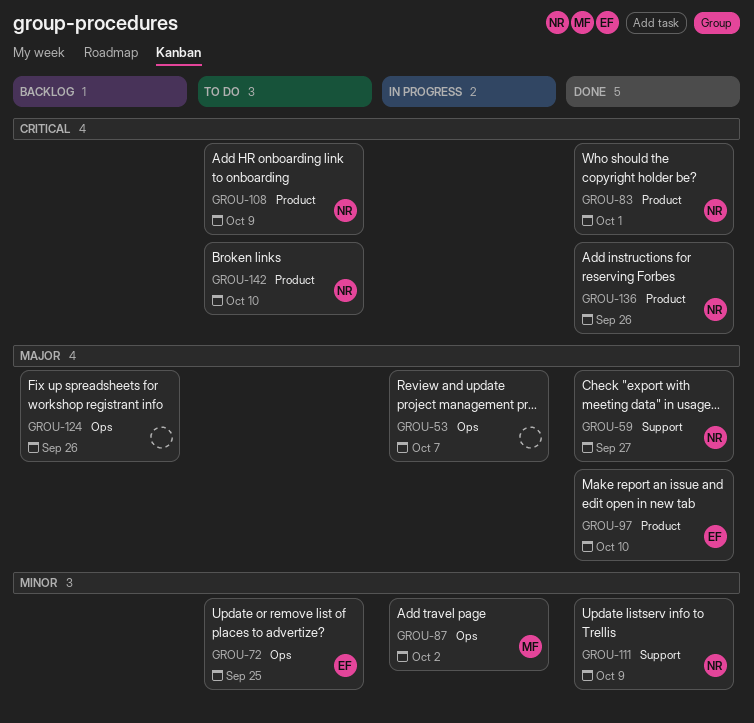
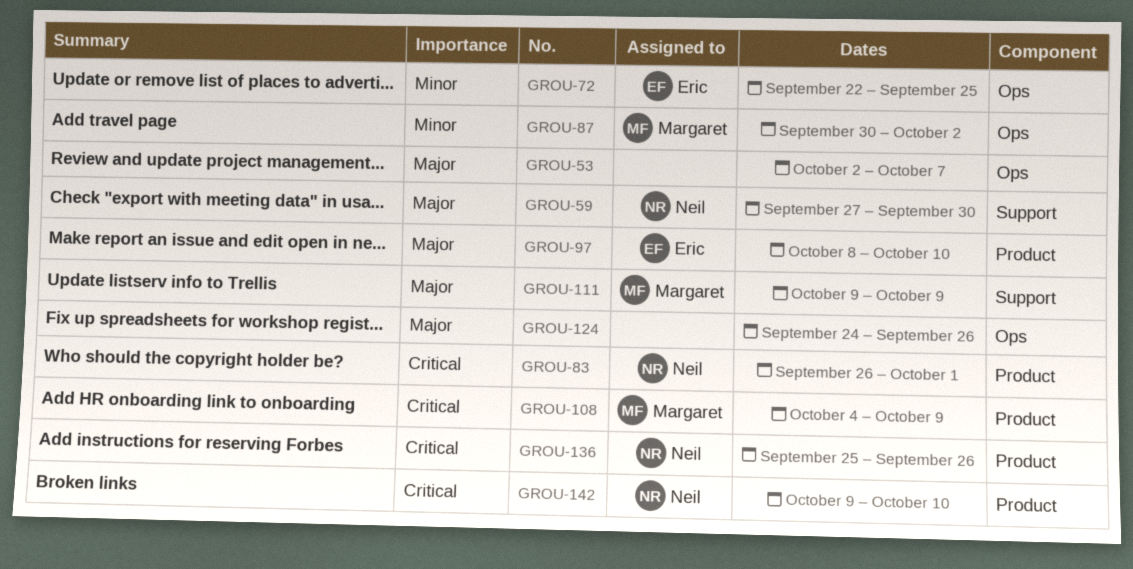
GROU-59, due: Sep 27 -> Sep 30
GROU-108, owner: Neil -> Margaret
GROU-111, owner: Neil -> Margaret
GROU-111, priority: Minor -> Major

